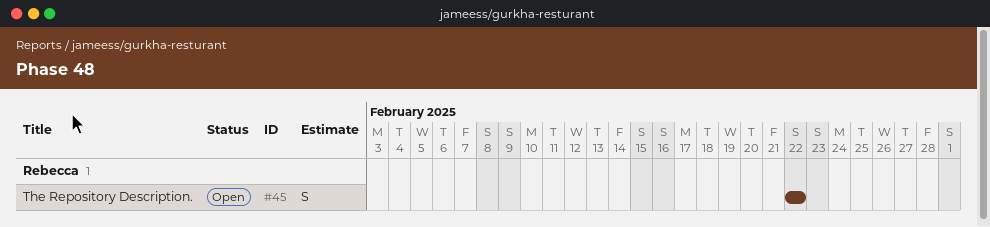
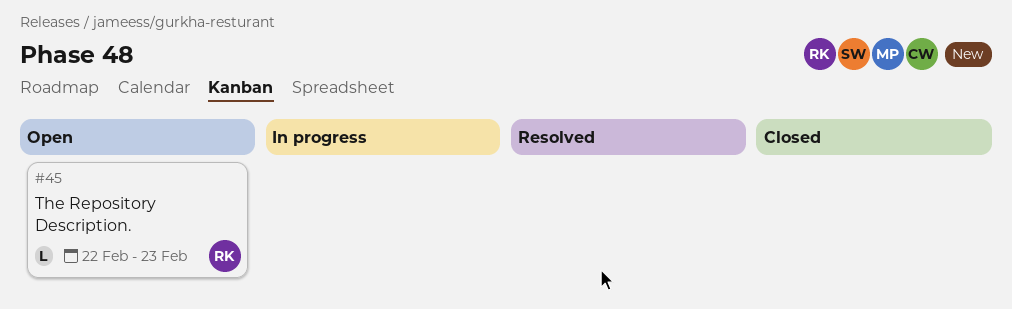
#45, estimate: S -> L
#45, due: Feb 22 -> Feb 23

